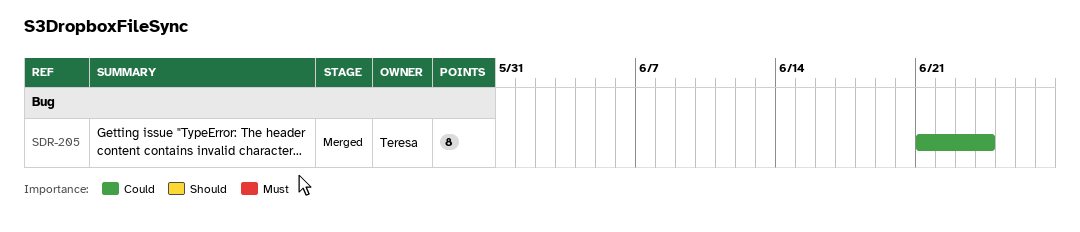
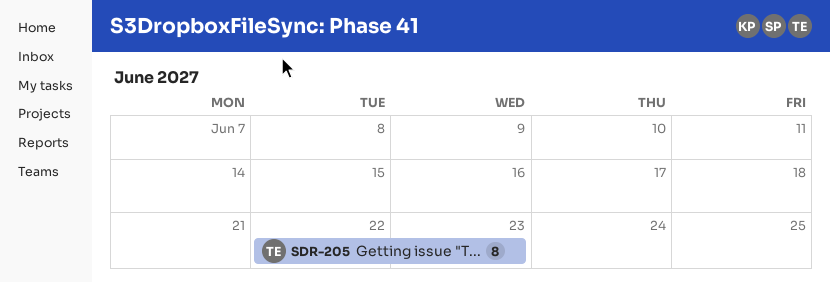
SDR-205, start: Jun 21 -> Jun 22
SDR-205, due: Jun 24 -> Jun 23

